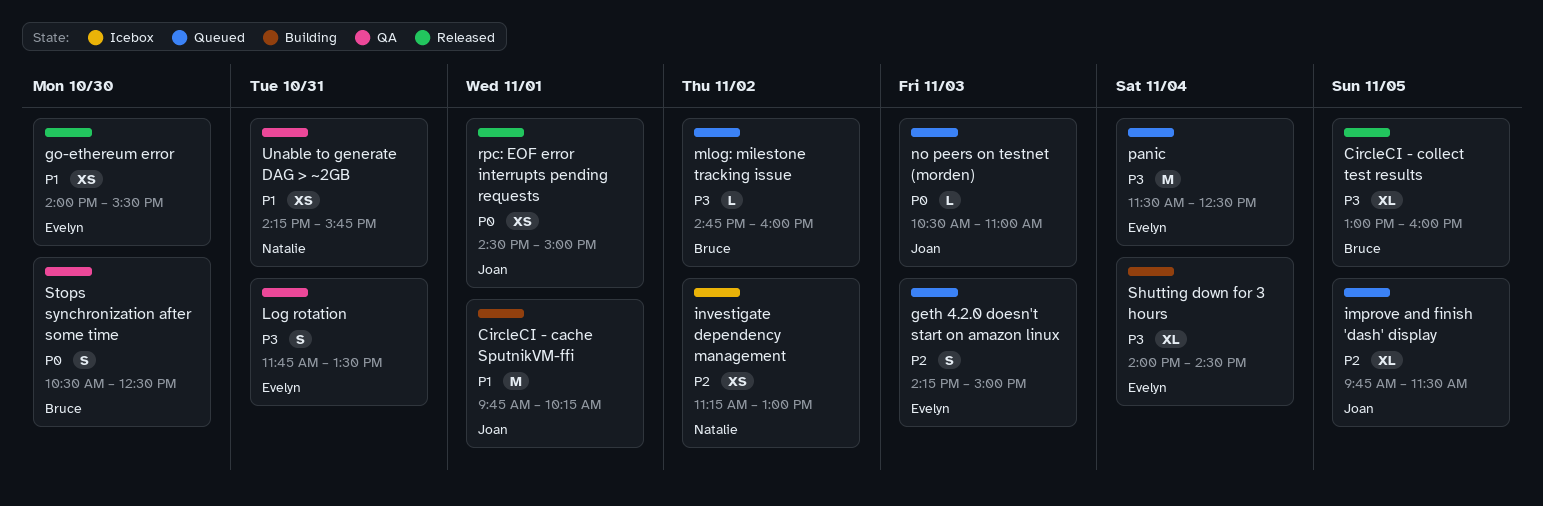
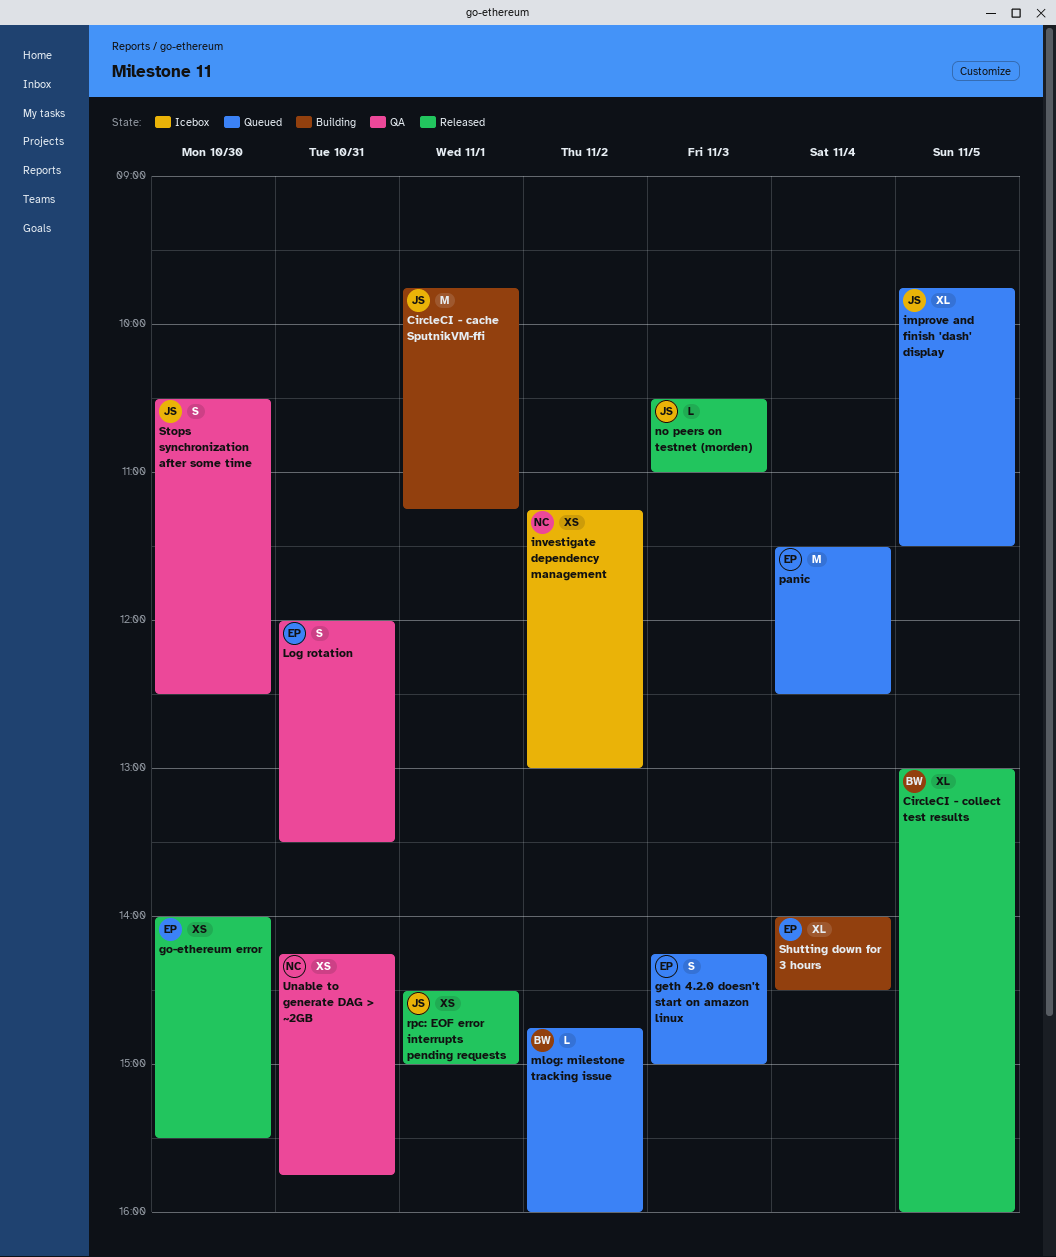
CircleCI - cache SputnikVM-ffi, ends: 10:15 -> 11:15
Log rotation, begins: 11:45 -> 12:00
no peers on testnet (morden), status: Queued -> Released
Stops synchronization after some time, owner: Bruce -> Joan

